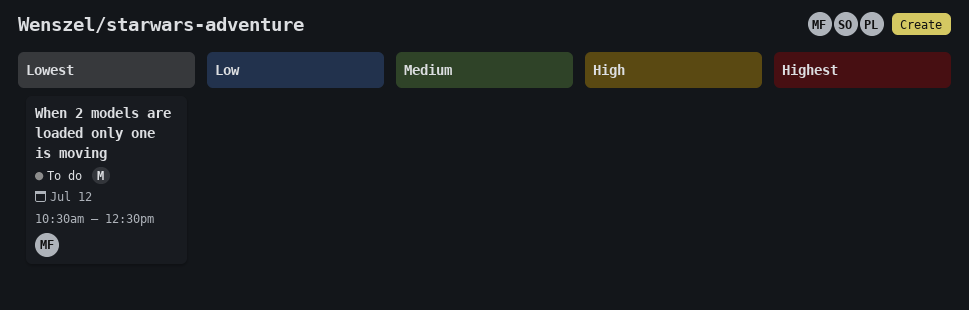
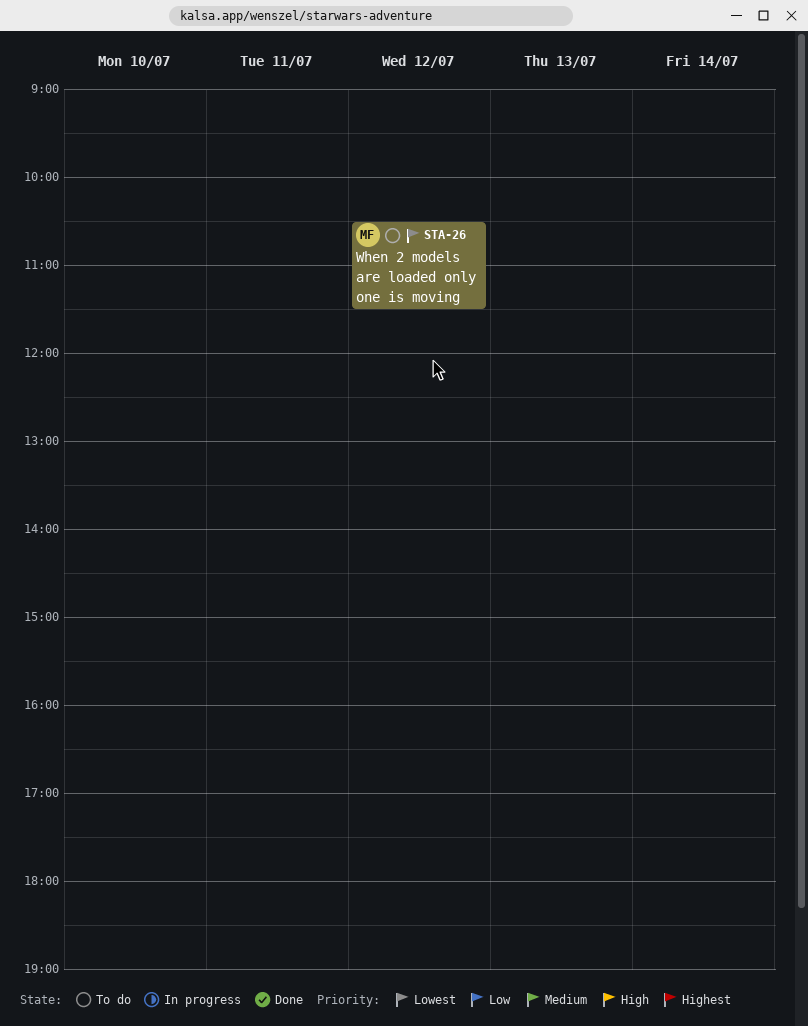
When 2 models are loaded only one is moving, ends: 12:30 -> 11:30

